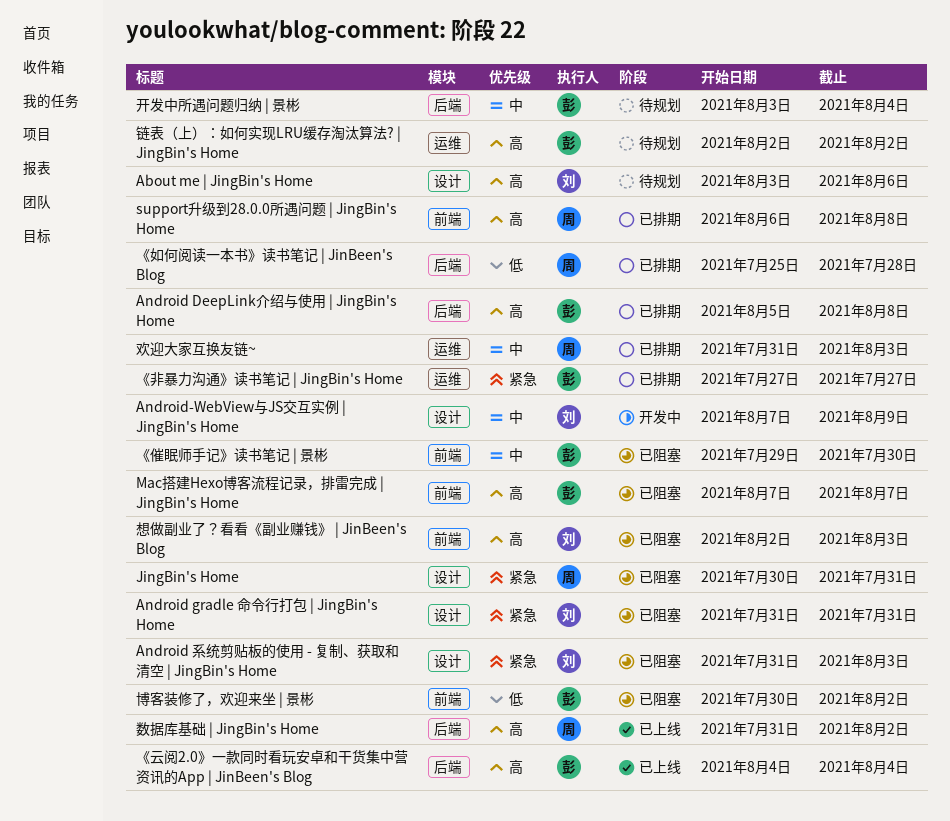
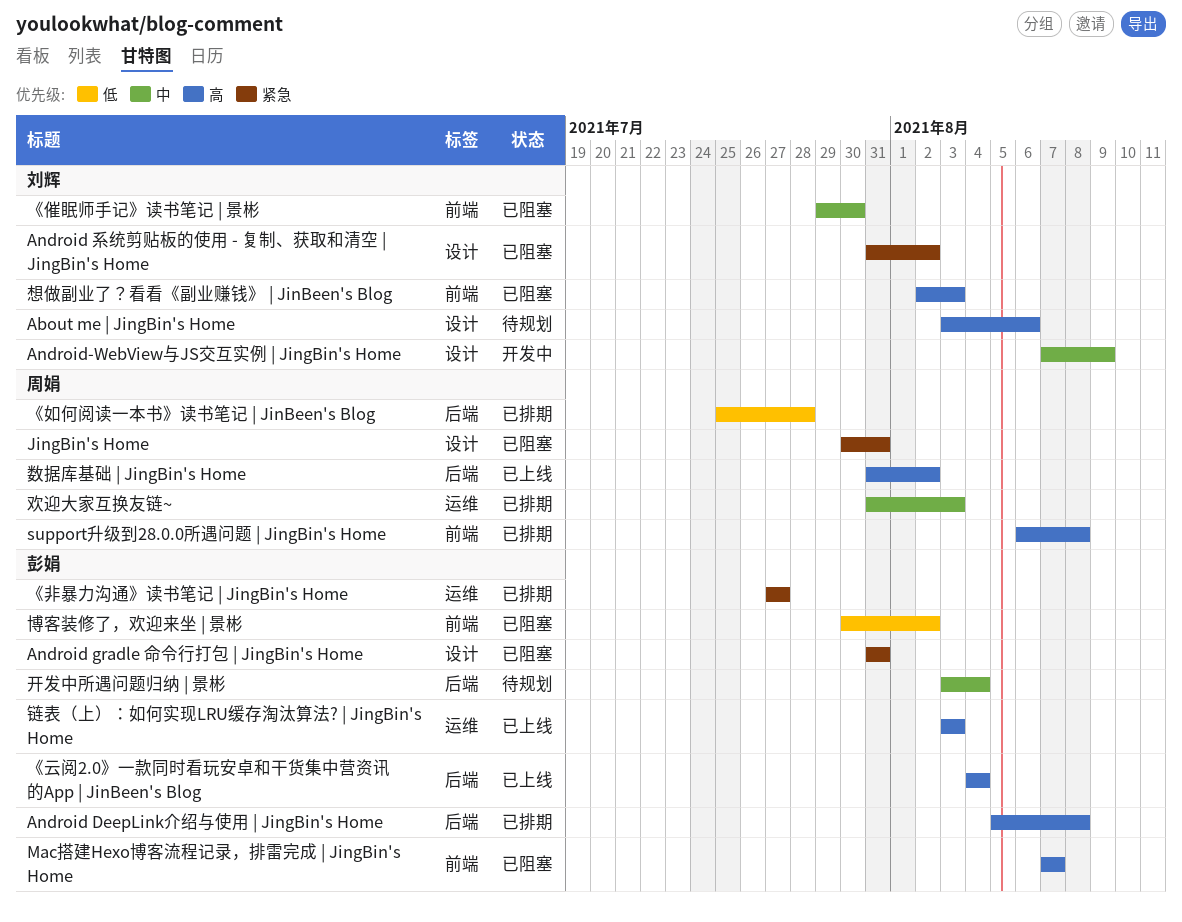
Android gradle 命令行打包 | JingBin's Home, owner: 刘辉 -> 彭娟
Android 系统剪贴板的使用 - 复制、获取和清空 | JingBin's Home, due: Aug 3 -> Aug 2
《催眠师手记》读书笔记 | 景彬, owner: 彭娟 -> 刘辉
链表（上）：如何实现LRU缓存淘汰算法? | JingBin's Home, status: 待规划 -> 已上线
链表（上）：如何实现LRU缓存淘汰算法? | JingBin's Home, start: Aug 2 -> Aug 3
链表（上）：如何实现LRU缓存淘汰算法? | JingBin's Home, due: Aug 2 -> Aug 3

